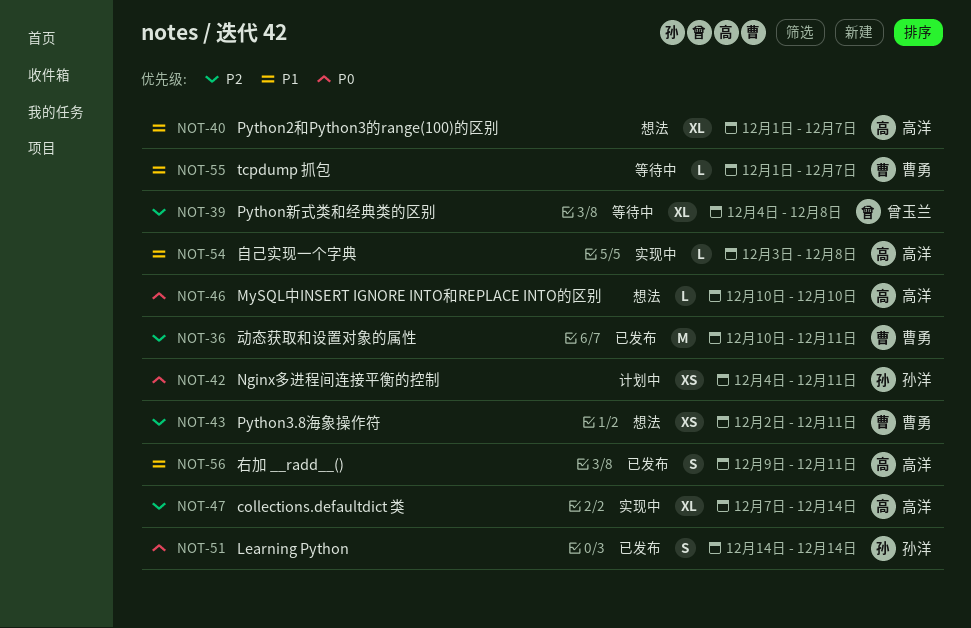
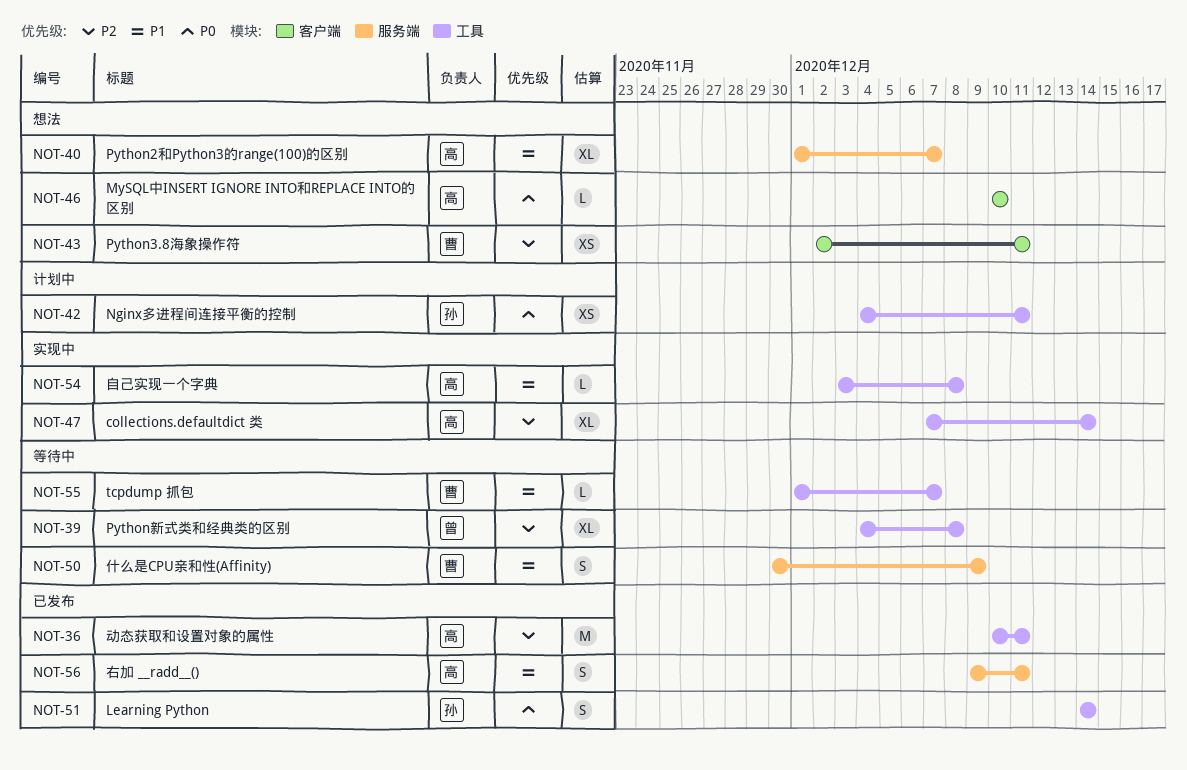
NOT-36, owner: 曹勇 -> 高洋
NOT-50: none -> present

